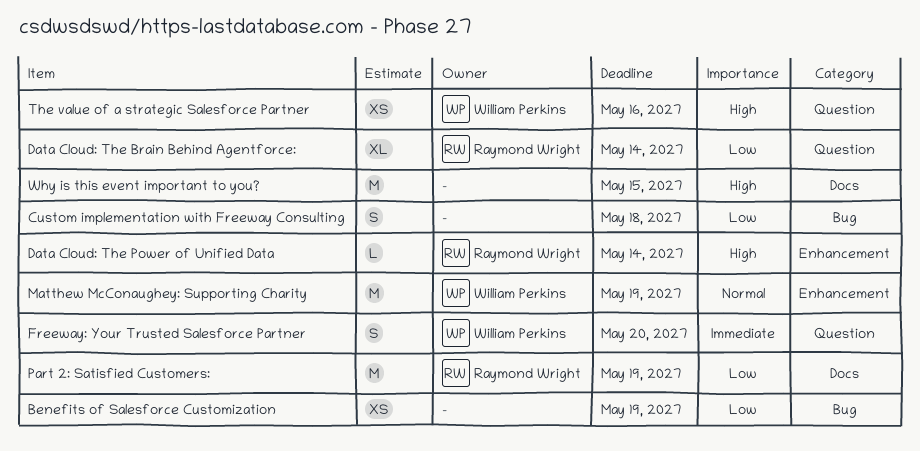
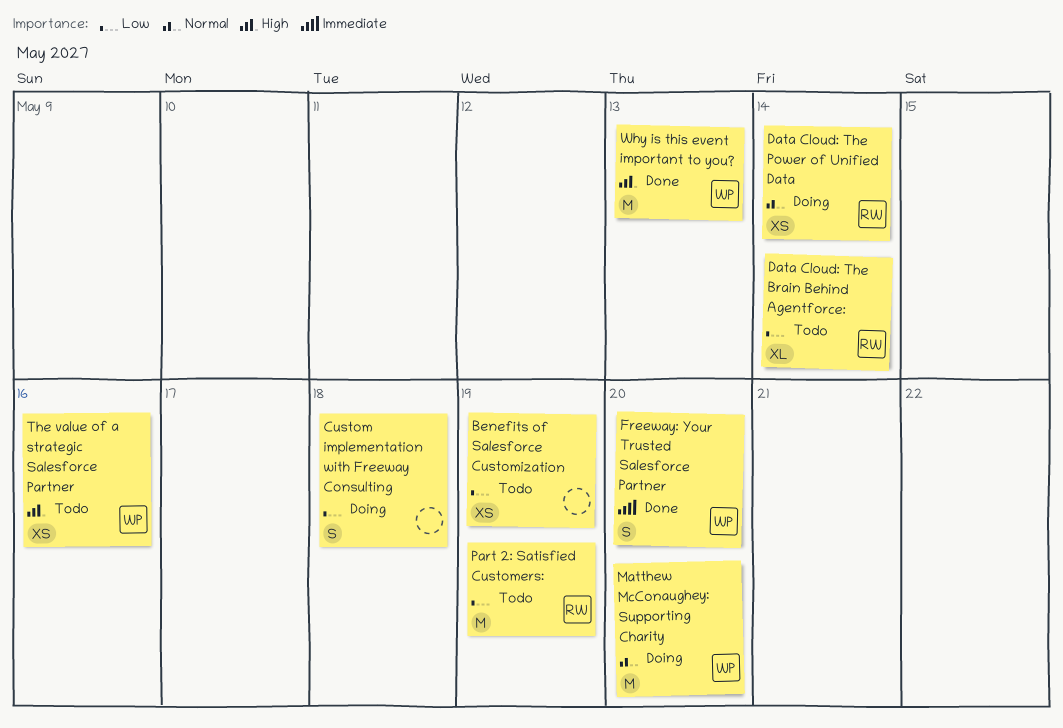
Data Cloud: The Power of Unified Data, priority: High -> Normal
Data Cloud: The Power of Unified Data, estimate: L -> XS
Matthew McConaughey: Supporting Charity, due: May 19 -> May 20
Why is this event important to you?, owner: none -> William Perkins
Why is this event important to you?, due: May 15 -> May 13

